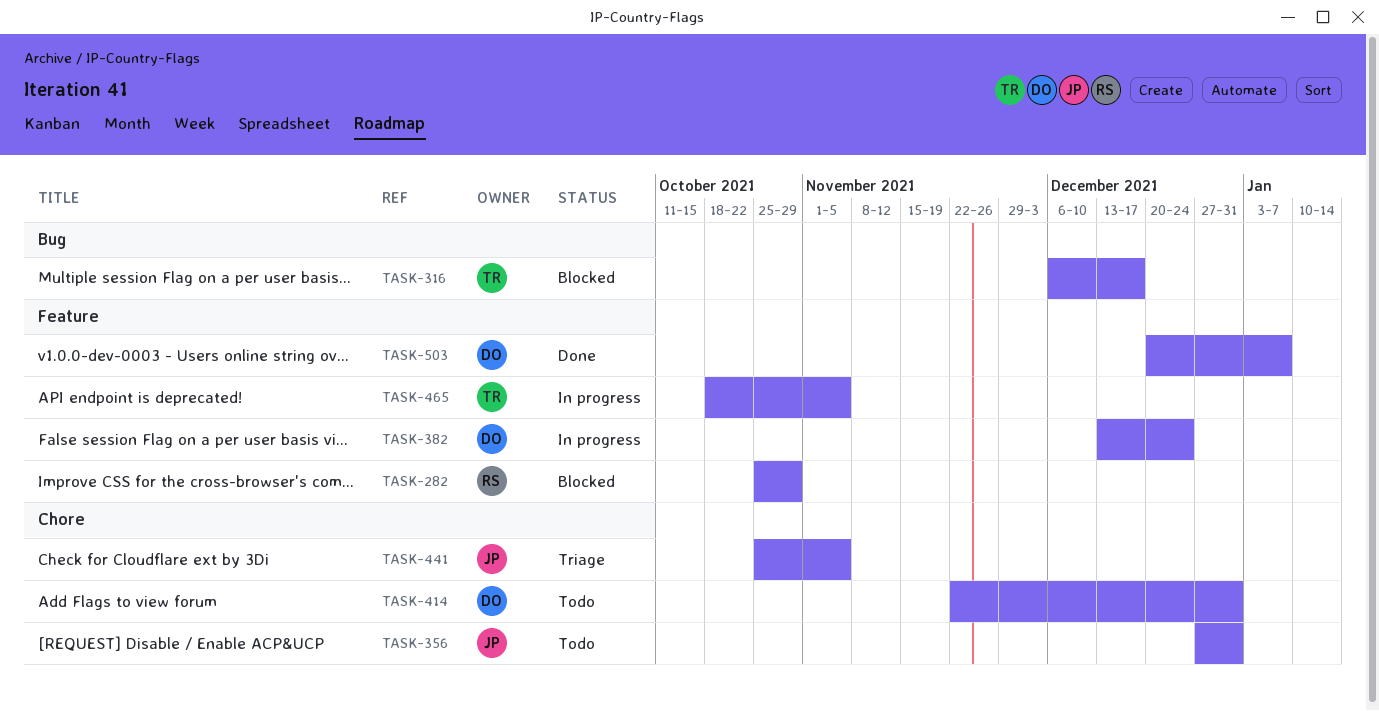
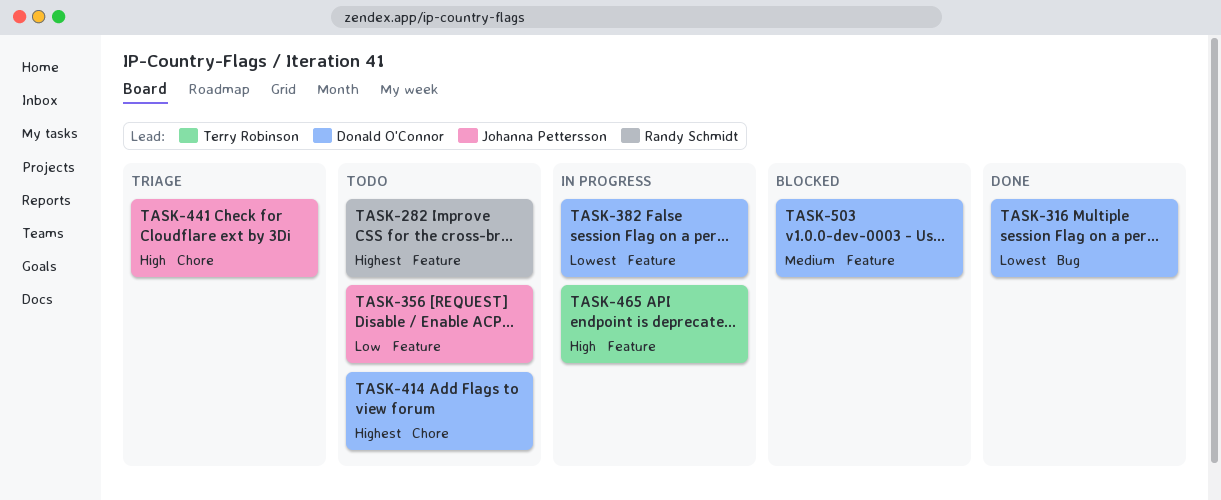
TASK-282, status: Blocked -> Todo
TASK-316, status: Blocked -> Done
TASK-316, owner: Terry Robinson -> Donald O'Connor
TASK-356, label: Chore -> Feature
TASK-503, status: Done -> Blocked

